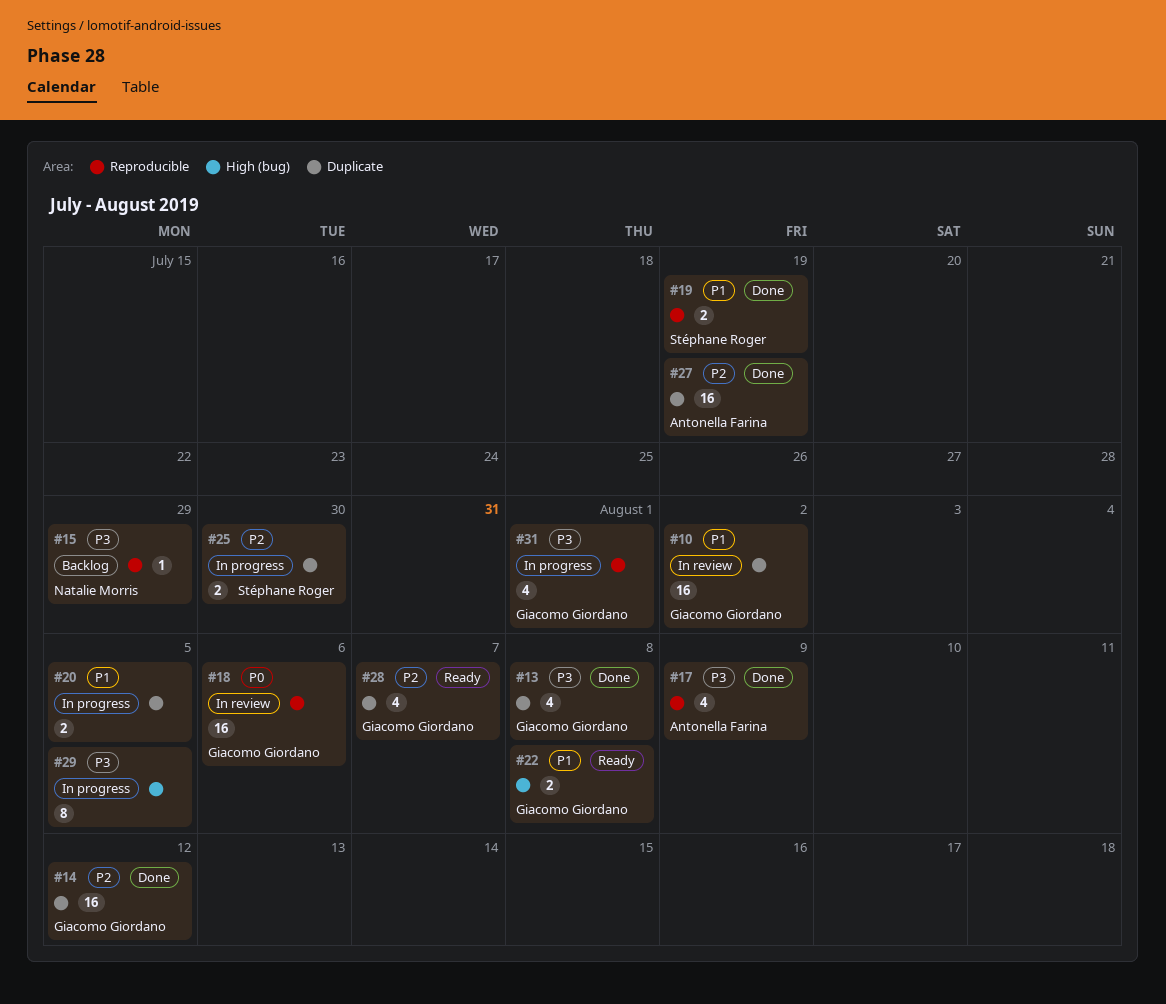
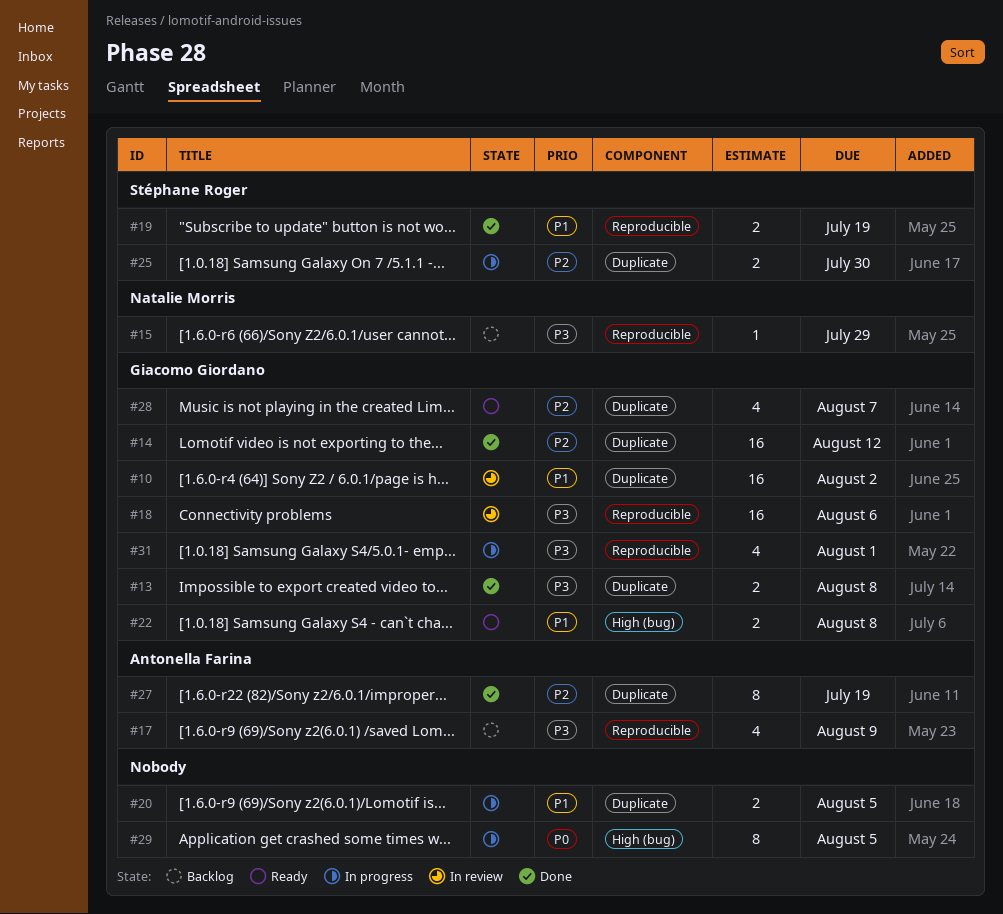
#13, estimate: 4 -> 2
#17, status: Done -> Backlog
#18, priority: P0 -> P3
#27, estimate: 16 -> 8
#29, priority: P3 -> P0

